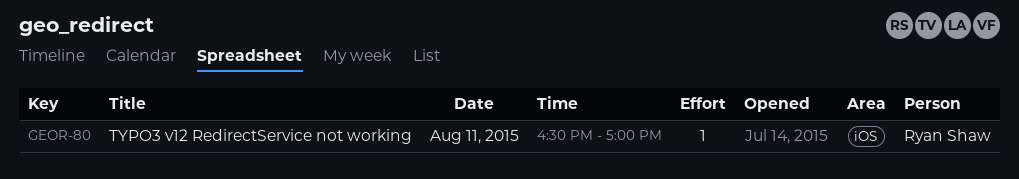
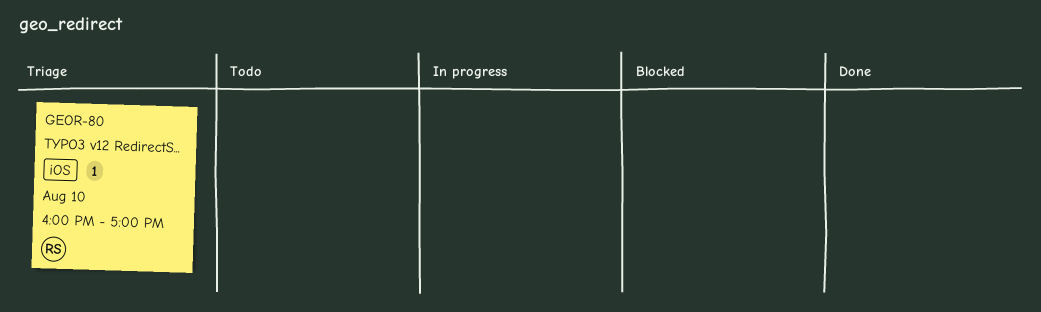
GEOR-80, day: Aug 11 -> Aug 10
GEOR-80, begins: 16:30 -> 16:00

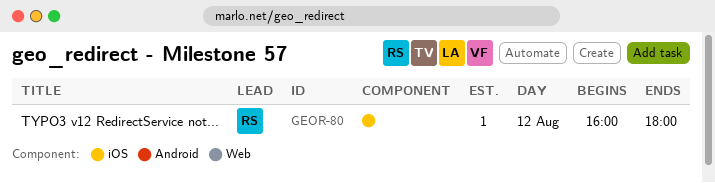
GEOR-80, day: Aug 10 -> Aug 12
GEOR-80, ends: 17:00 -> 18:00

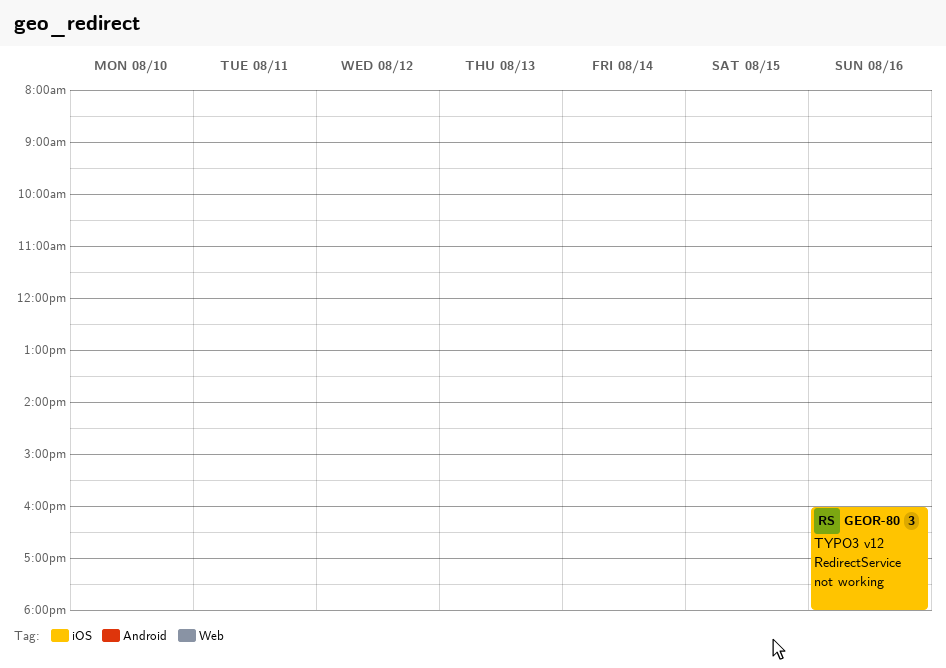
GEOR-80, estimate: 1 -> 3
GEOR-80, day: Aug 12 -> Aug 16

